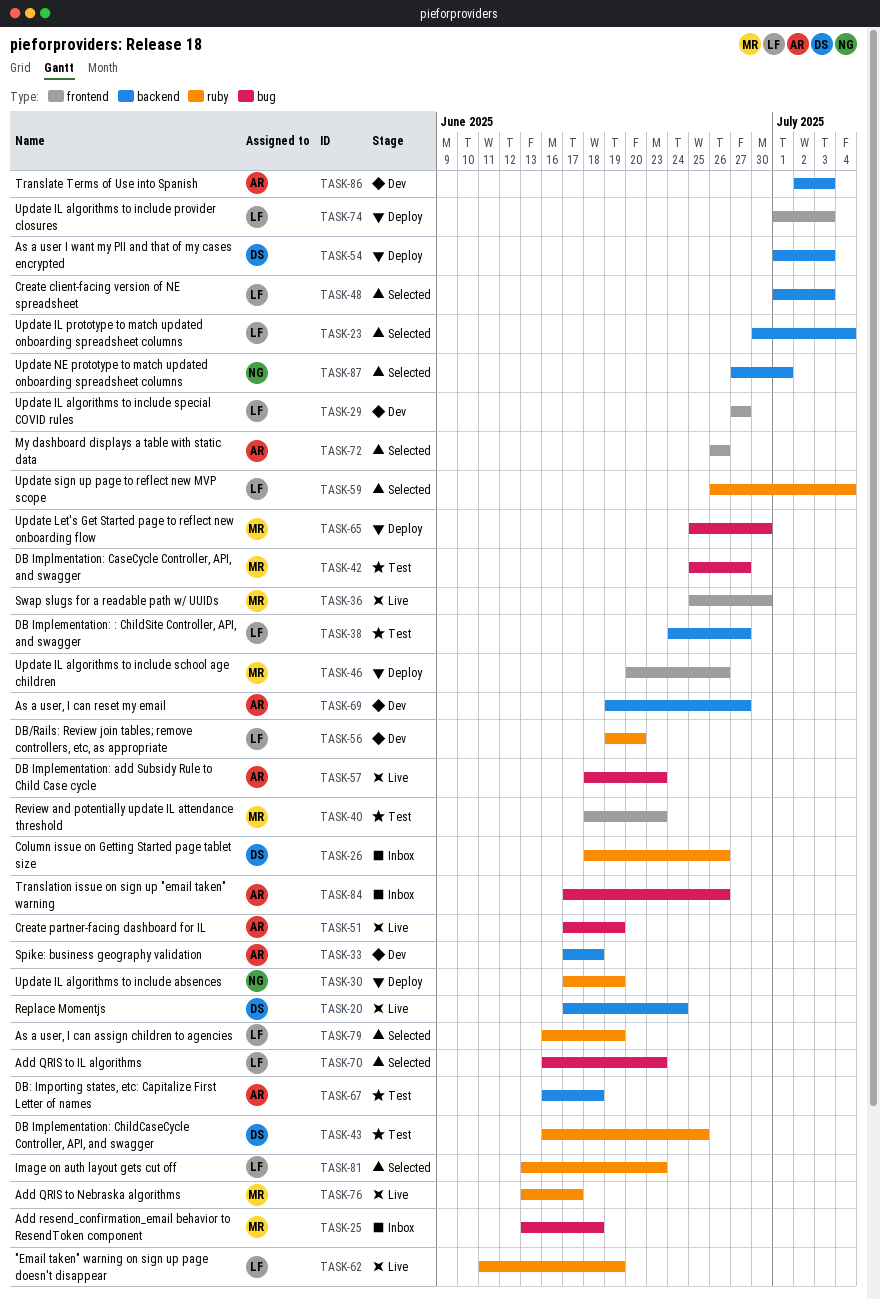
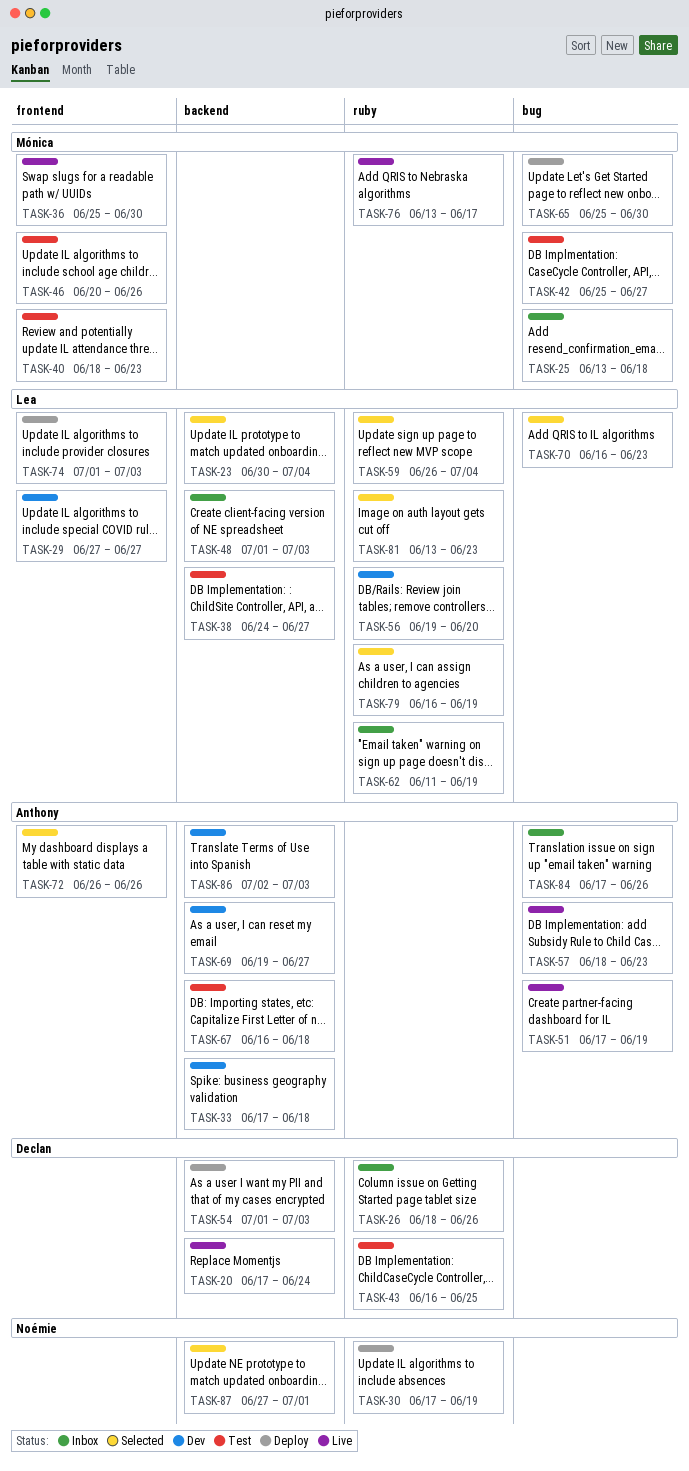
TASK-46, status: Deploy -> Test
TASK-48, status: Selected -> Inbox
TASK-62, status: Live -> Inbox

